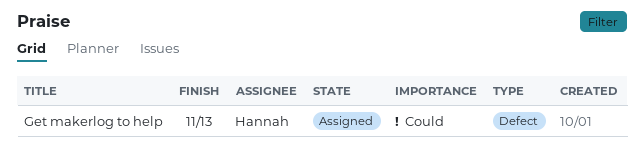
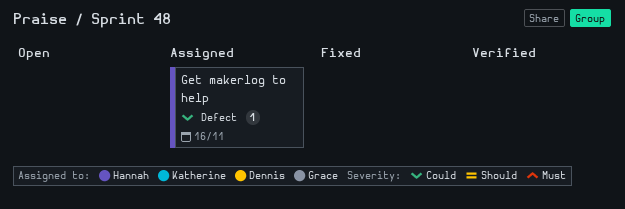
Get makerlog to help, due: Nov 13 -> Nov 16

